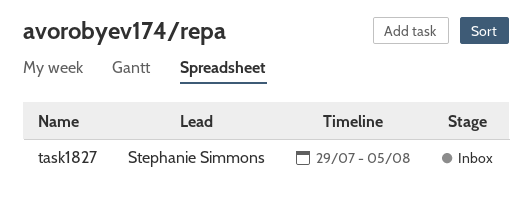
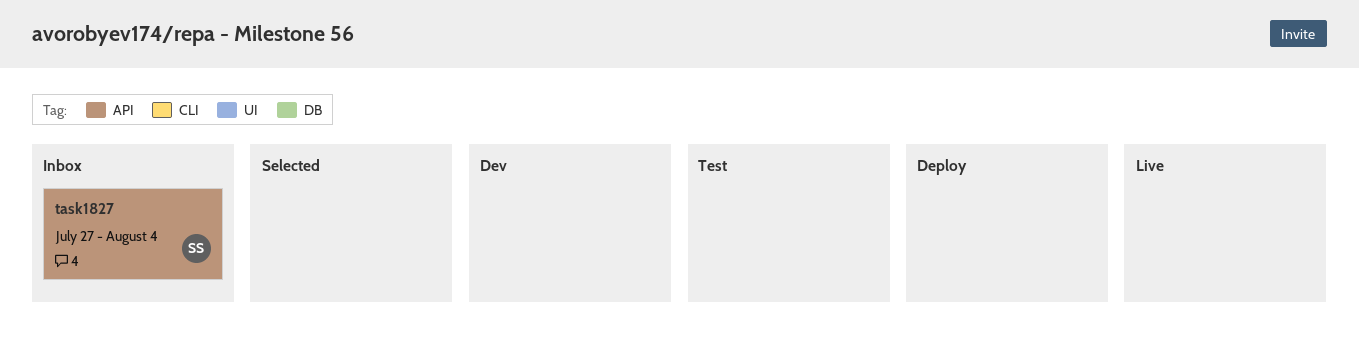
task1827, start: Jul 29 -> Jul 27
task1827, due: Aug 5 -> Aug 4

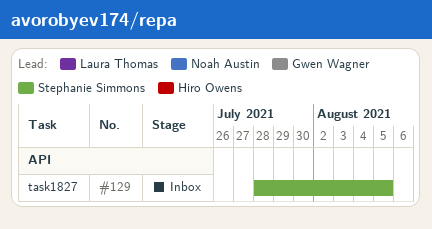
task1827, start: Jul 27 -> Jul 28
task1827, due: Aug 4 -> Aug 5

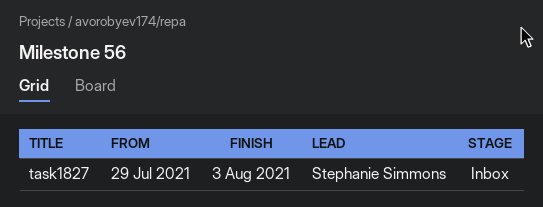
task1827, start: Jul 28 -> Jul 29
task1827, due: Aug 5 -> Aug 3

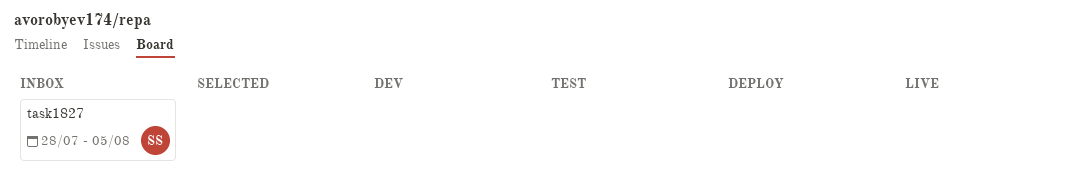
task1827, start: Jul 29 -> Jul 28
task1827, due: Aug 3 -> Aug 5

